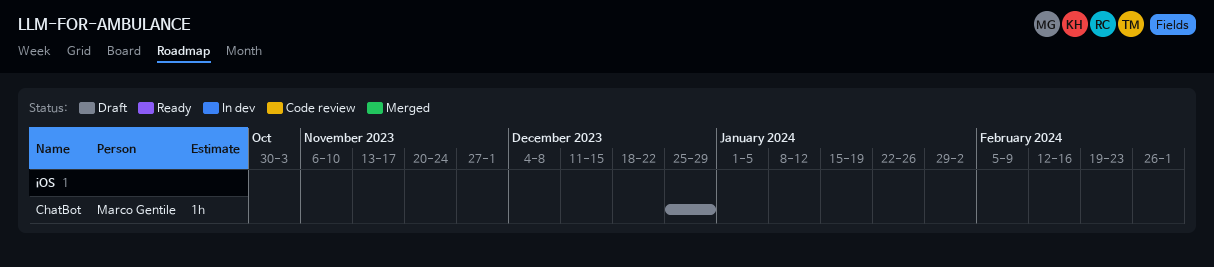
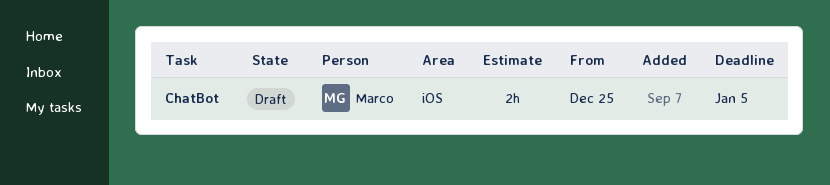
ChatBot, estimate: 1h -> 2h
ChatBot, due: Dec 29 -> Jan 5

